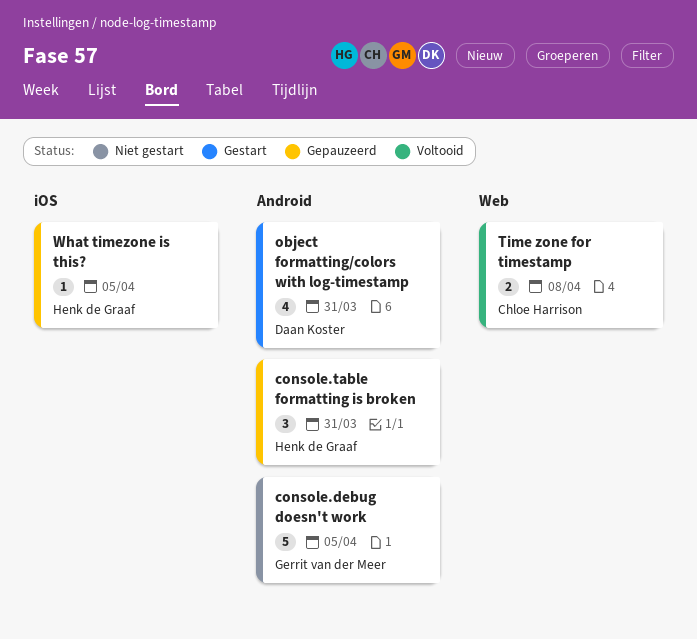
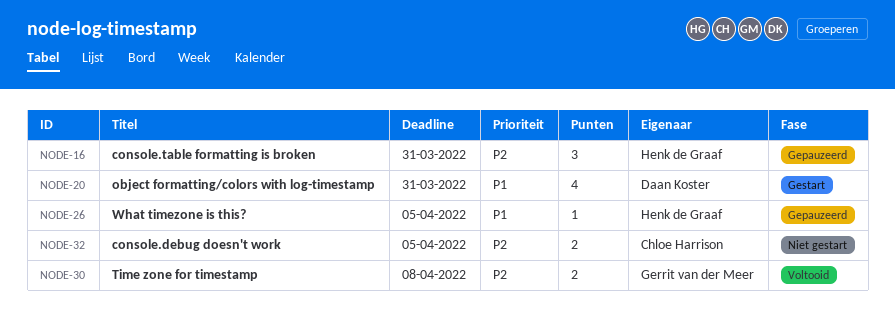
console.debug doesn't work, owner: Gerrit van der Meer -> Chloe Harrison
console.debug doesn't work, estimate: 5 -> 2
Time zone for timestamp, owner: Chloe Harrison -> Gerrit van der Meer

